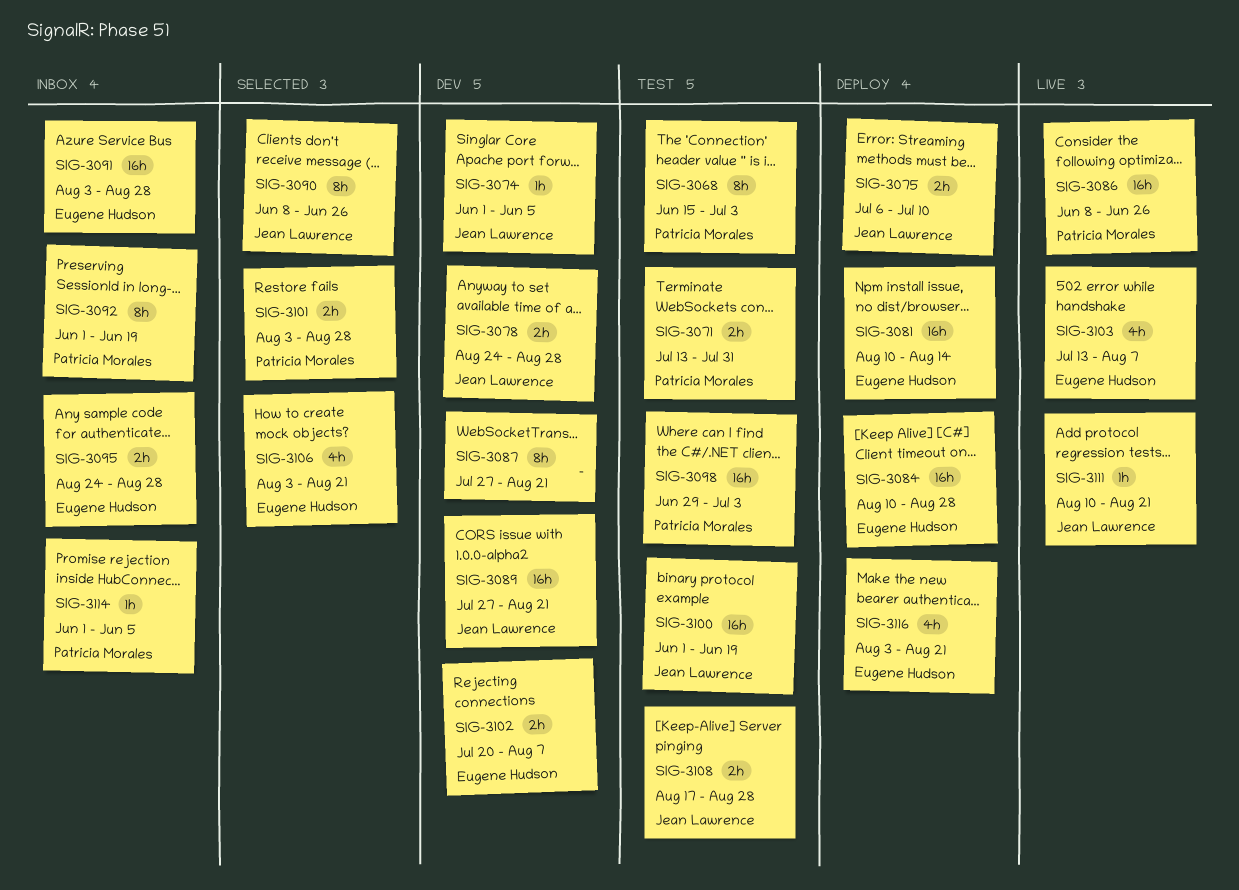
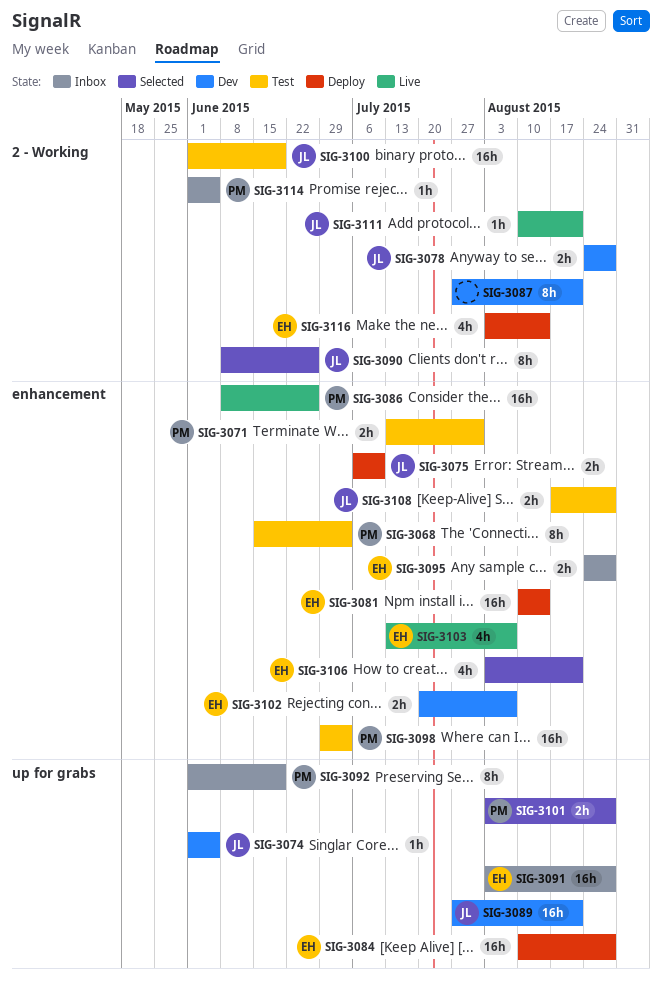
SIG-3116, due: Aug 21 -> Aug 14

